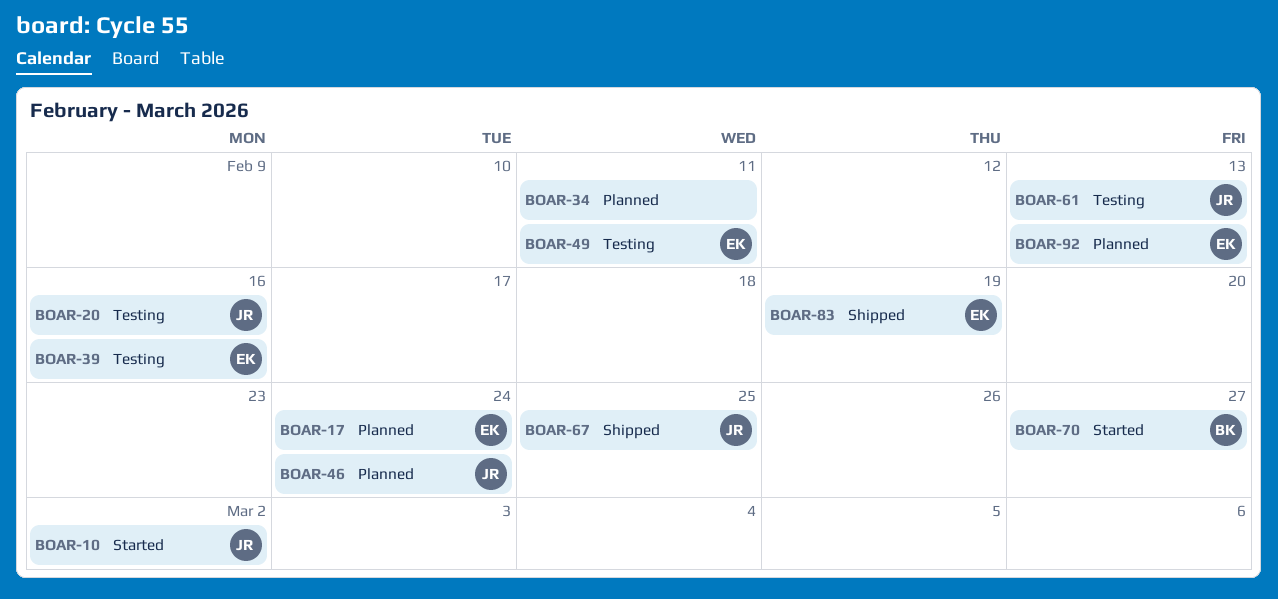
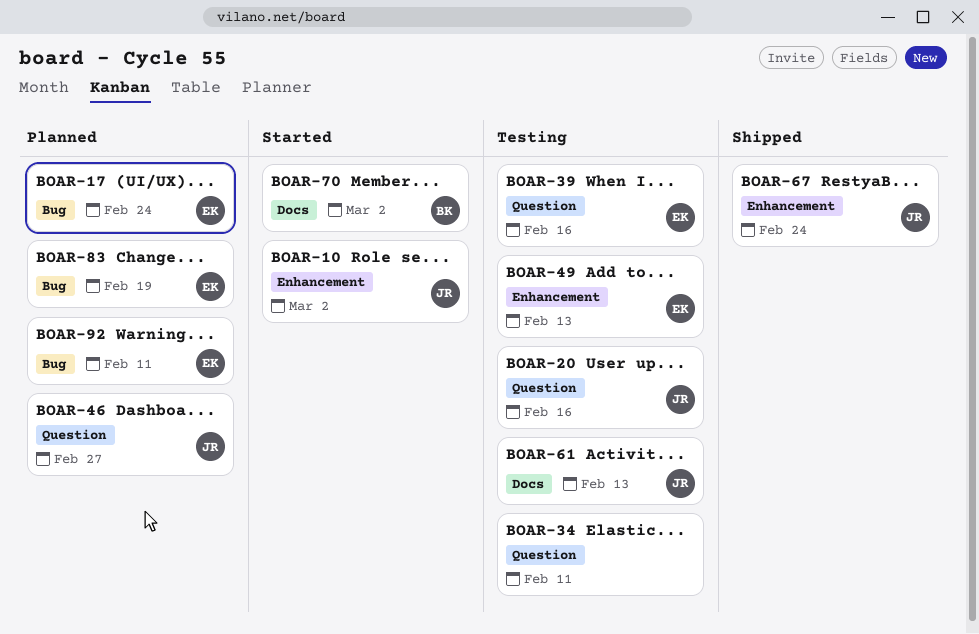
BOAR-34, status: Planned -> Testing
BOAR-46, due: Feb 24 -> Feb 27
BOAR-49, due: Feb 11 -> Feb 13
BOAR-67, due: Feb 25 -> Feb 24
BOAR-70, due: Feb 27 -> Mar 2
BOAR-83, status: Shipped -> Planned
BOAR-92, due: Feb 13 -> Feb 11

